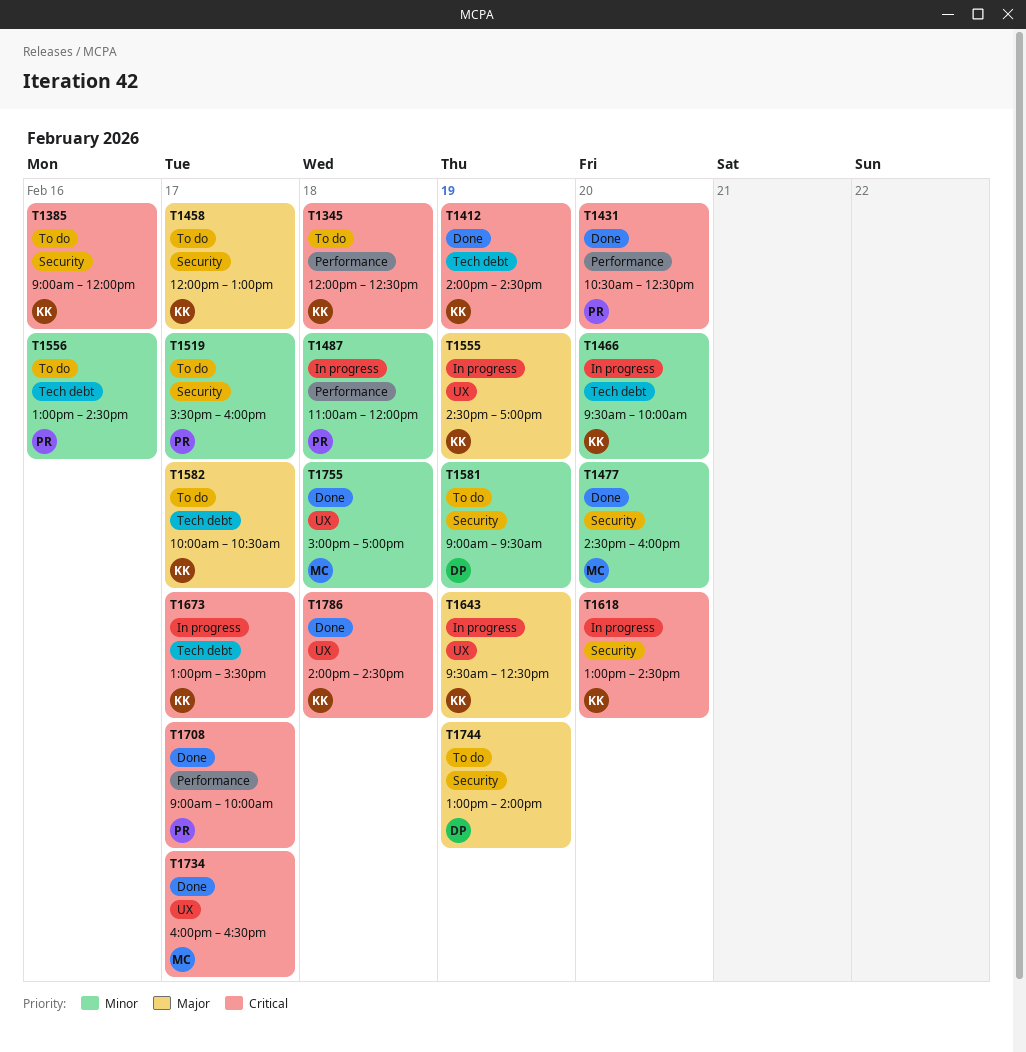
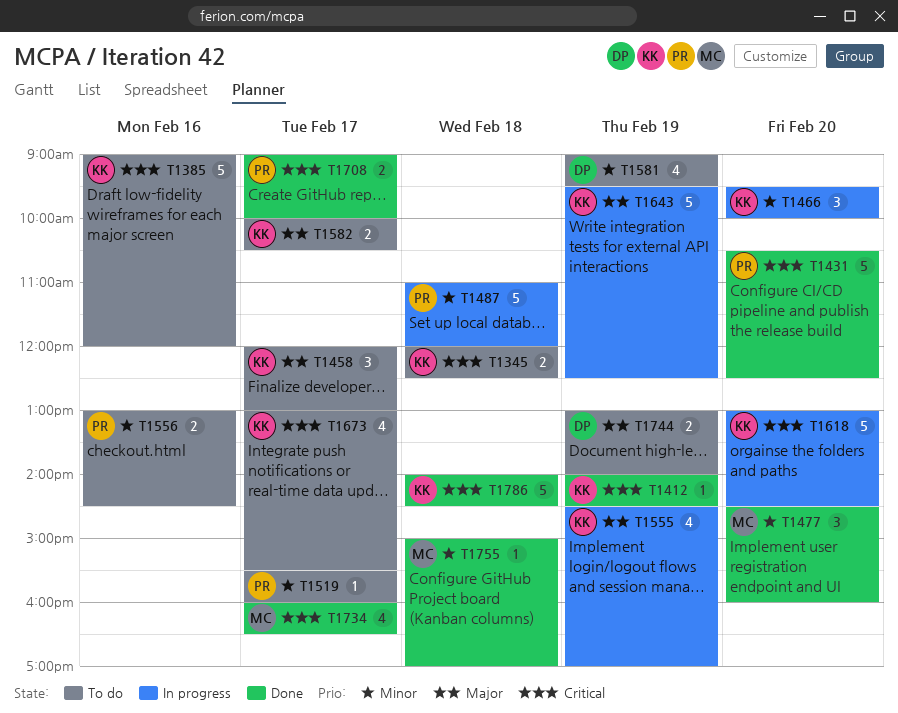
T1673, status: In progress -> To do

